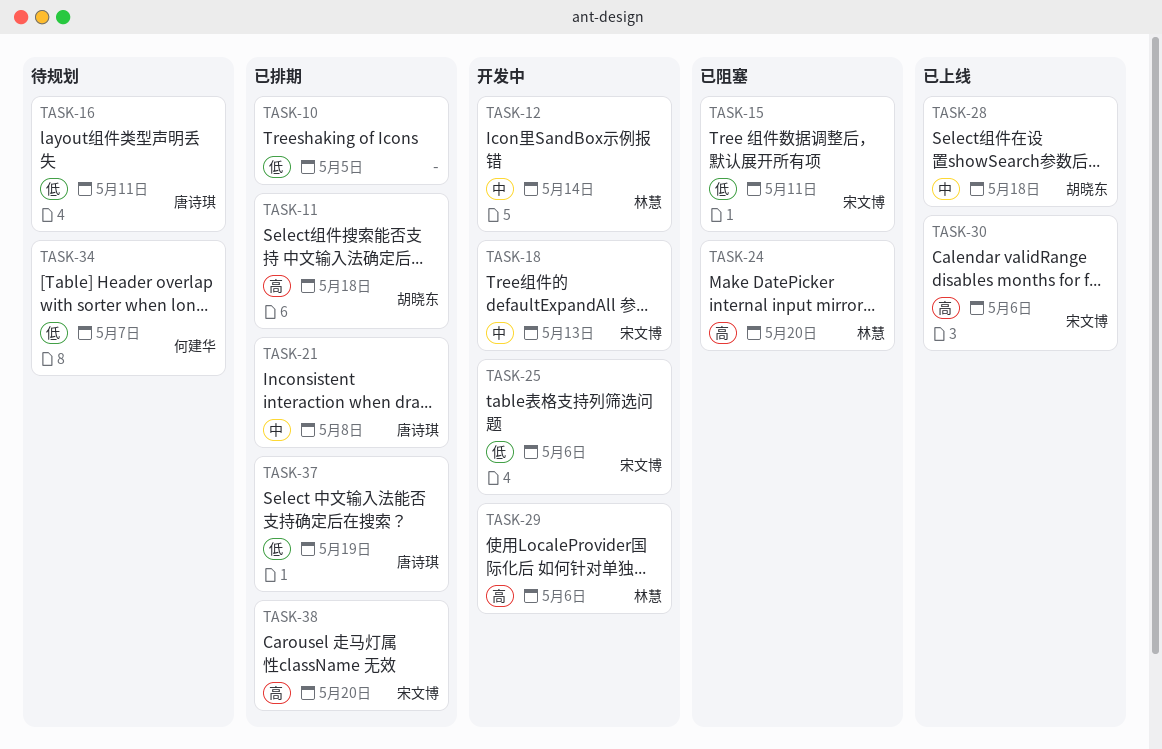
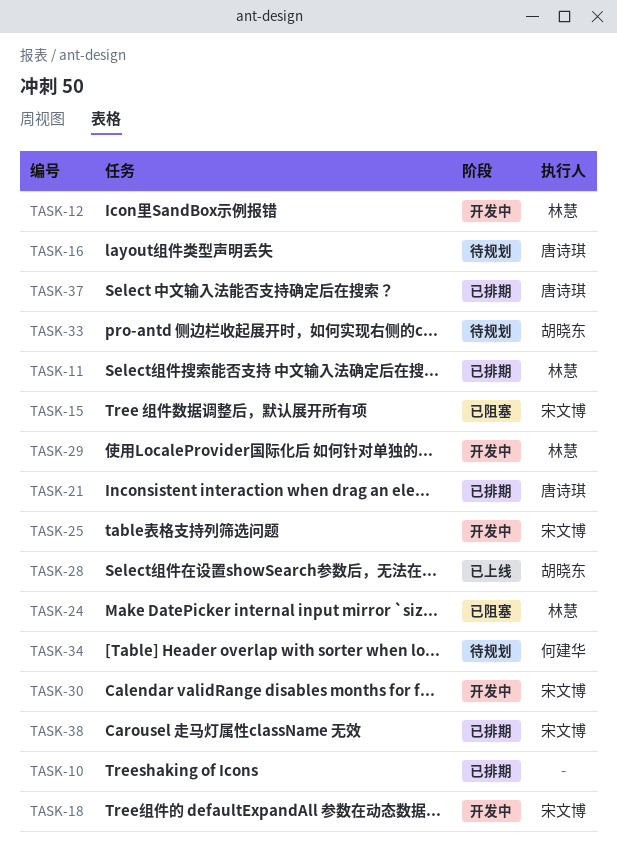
TASK-11, owner: 胡晓东 -> 林慧
TASK-30, status: 已上线 -> 开发中
TASK-33: none -> present

